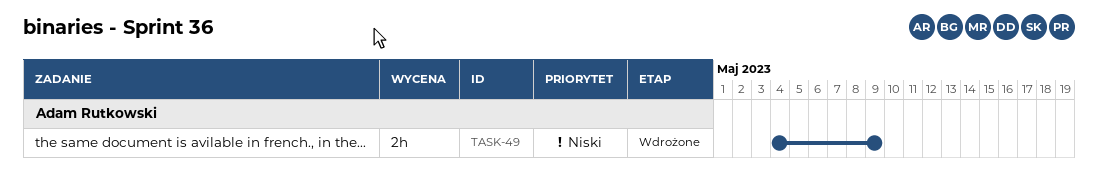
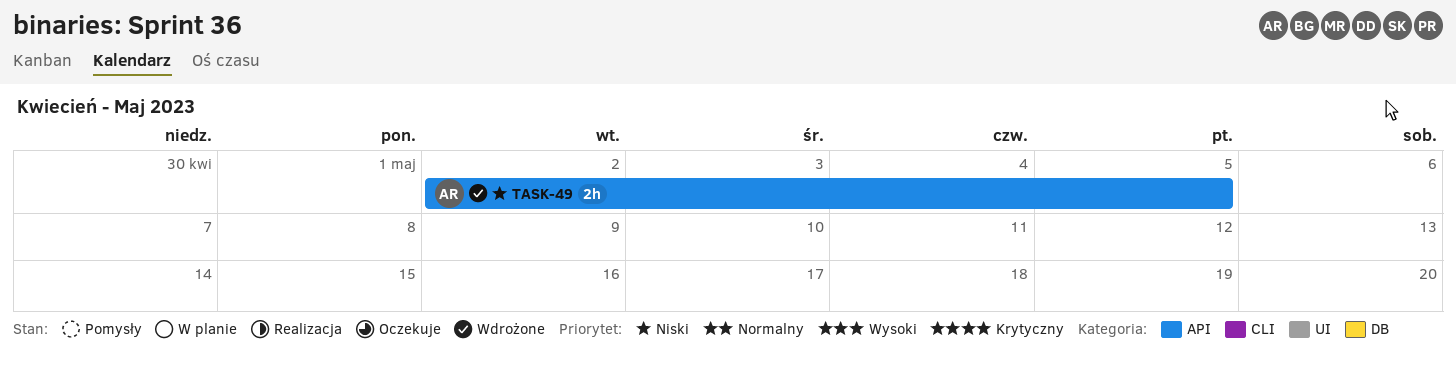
TASK-49, start: May 4 -> May 2
TASK-49, due: May 9 -> May 5

